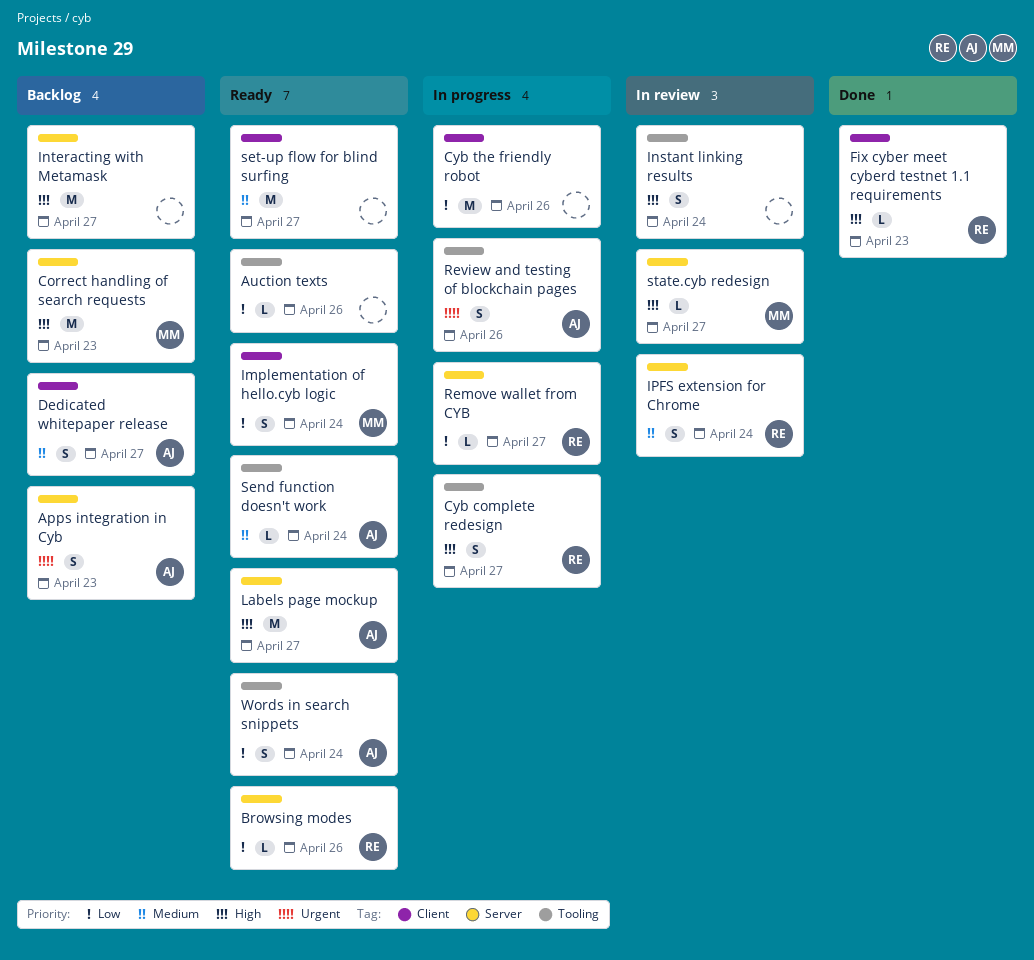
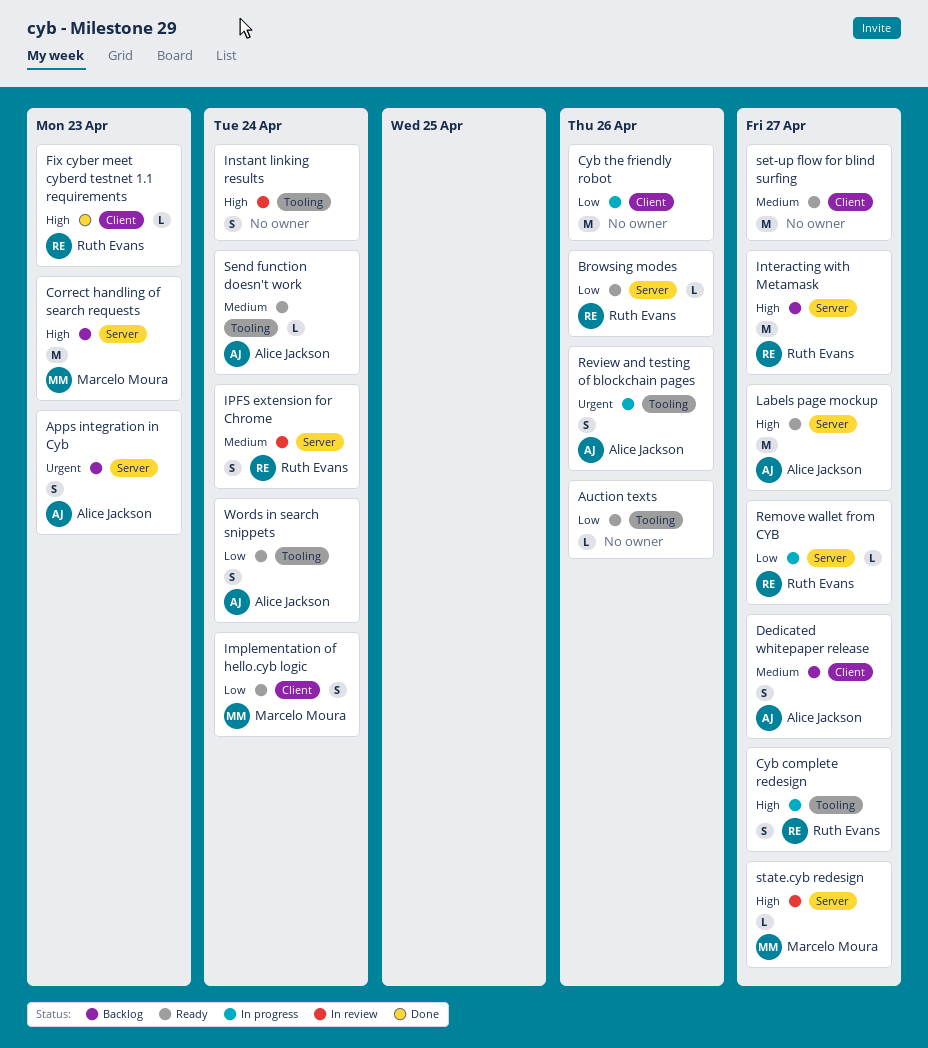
Interacting with Metamask, owner: none -> Ruth Evans

